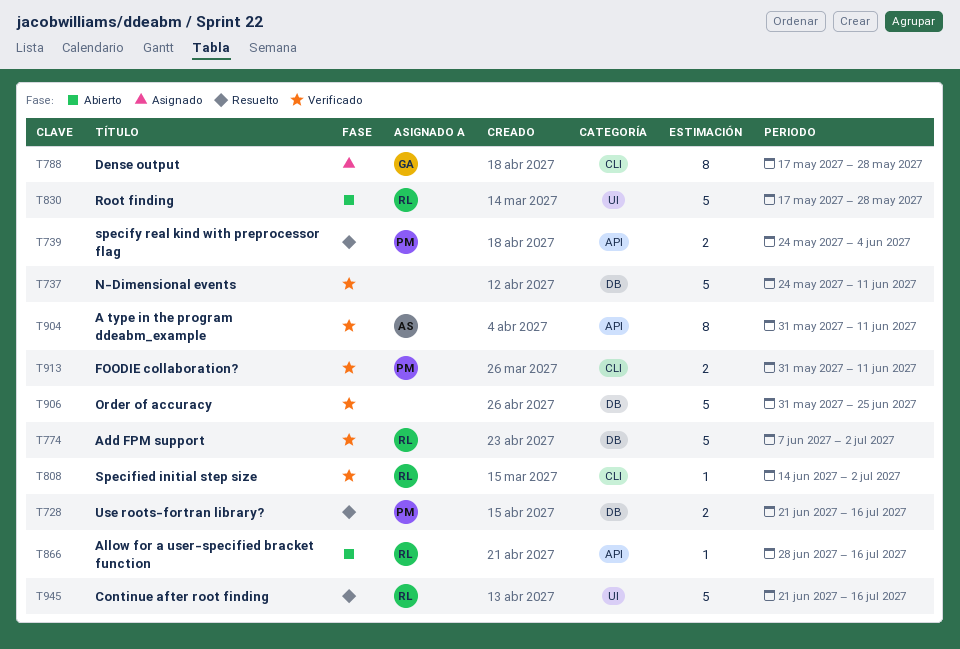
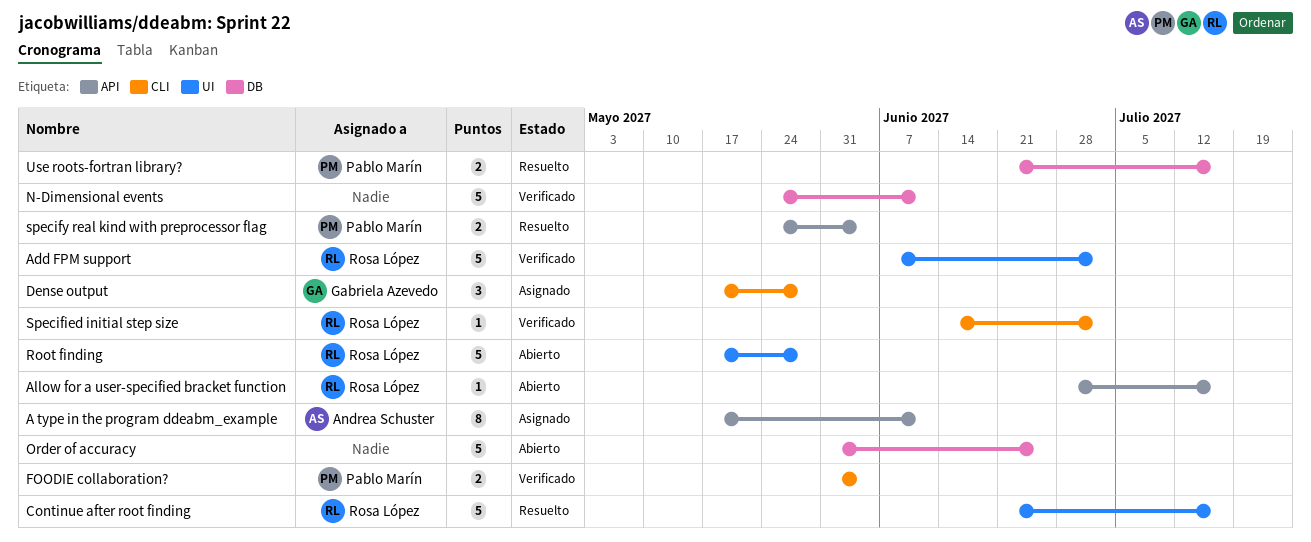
A type in the program ddeabm_example, status: Verificado -> Asignado
A type in the program ddeabm_example, start: May 31 -> May 17
Add FPM support, label: DB -> UI
Dense output, estimate: 8 -> 3
FOODIE collaboration?, due: Jun 11 -> Jun 4
Order of accuracy, status: Verificado -> Abierto

